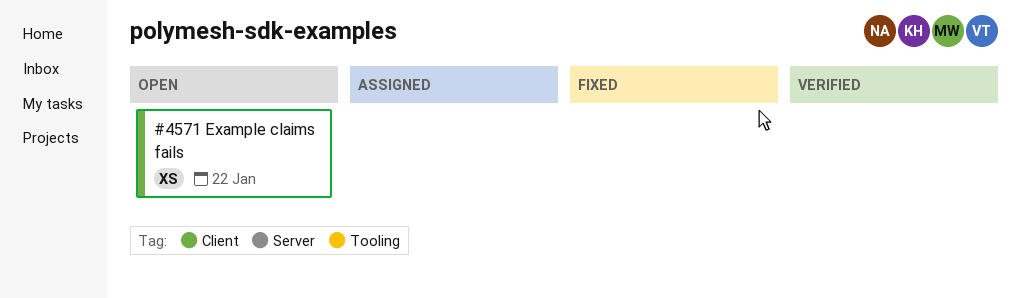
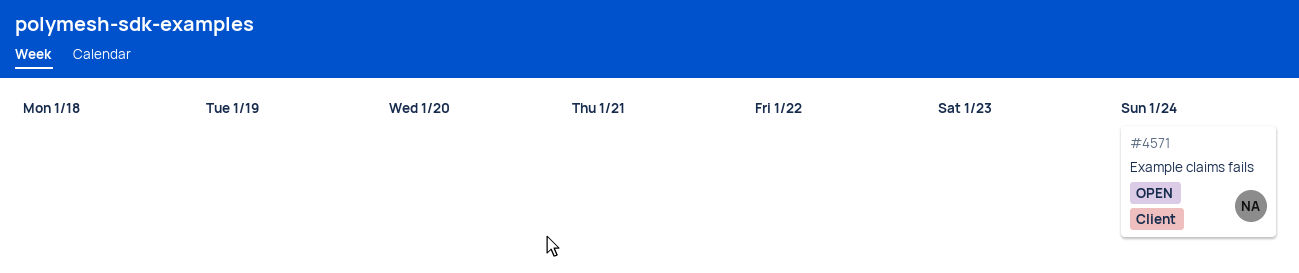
#4571, due: Jan 22 -> Jan 24

